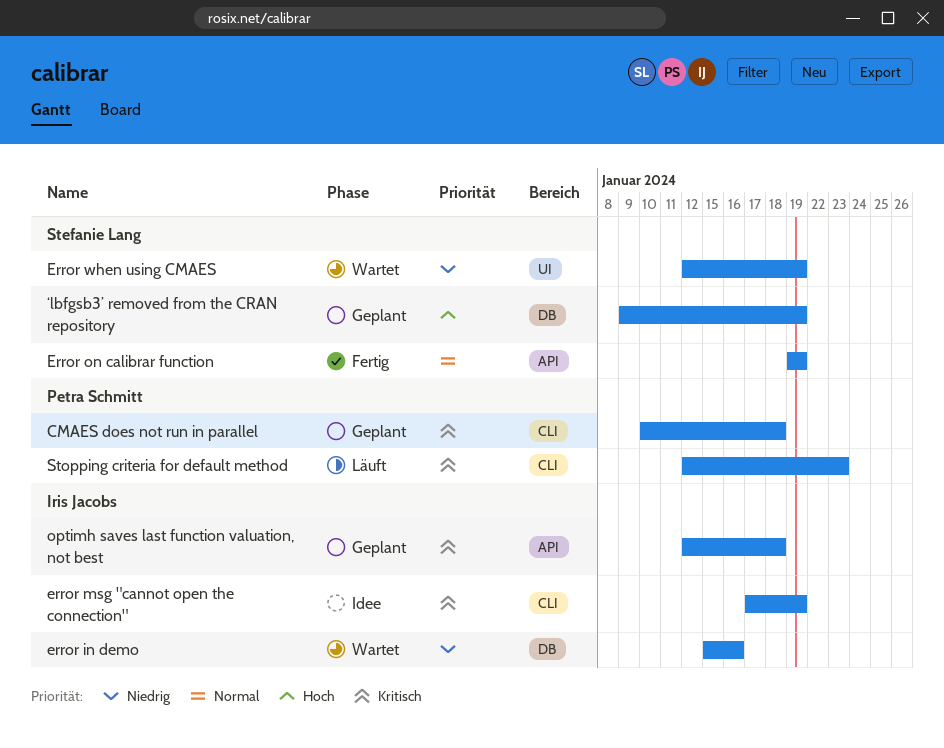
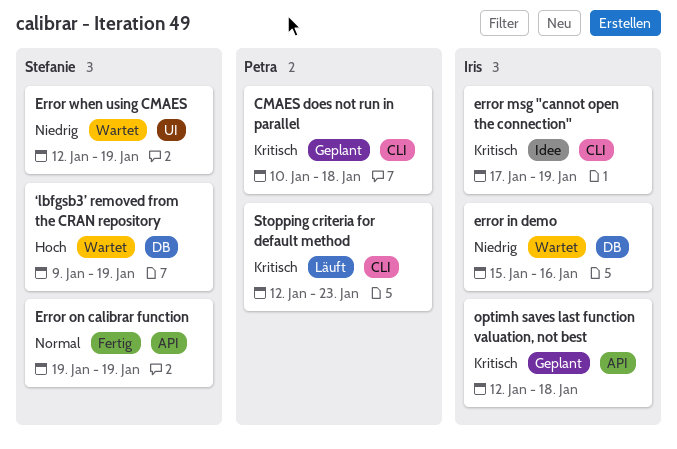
‘lbfgsb3’ removed from the CRAN repository, status: Geplant -> Wartet

